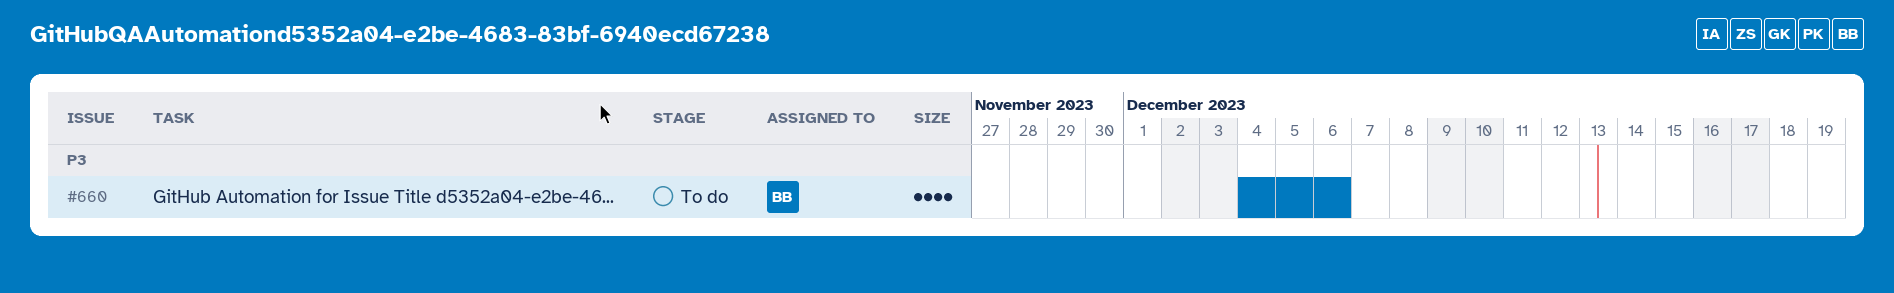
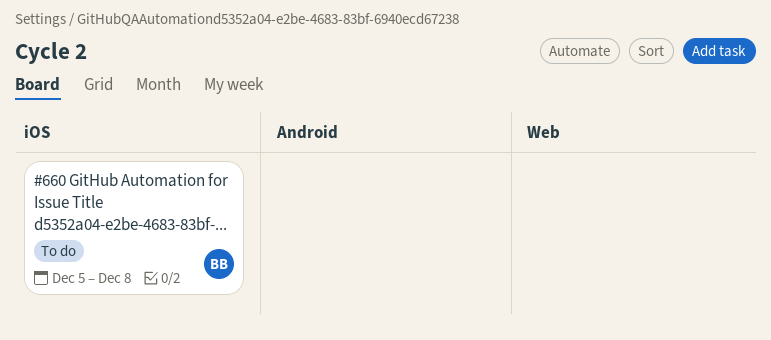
#660, start: Dec 4 -> Dec 5
#660, due: Dec 6 -> Dec 8

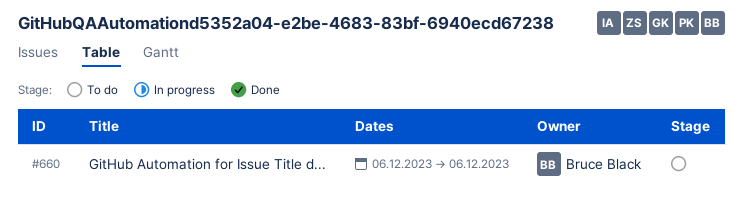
#660, start: Dec 5 -> Dec 6
#660, due: Dec 8 -> Dec 6

